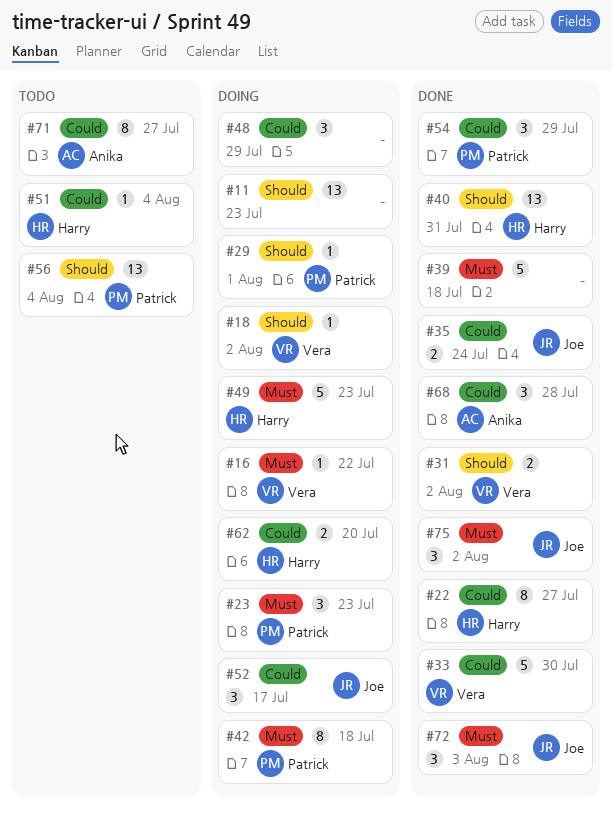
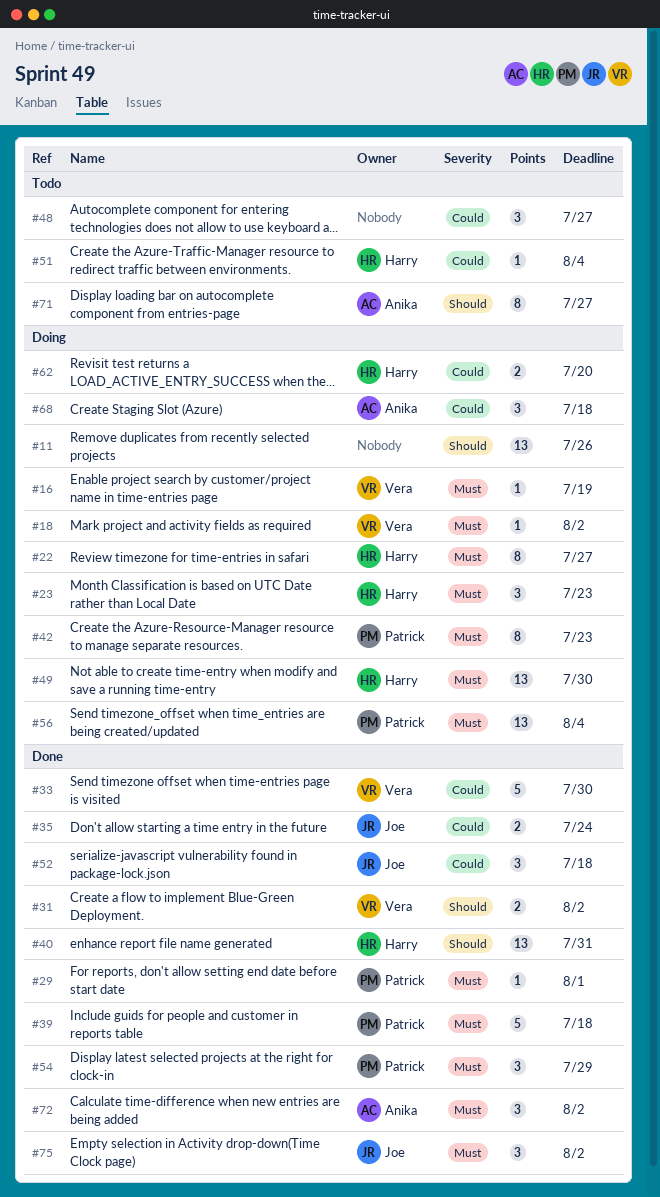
#11, due: Jul 23 -> Jul 26
#16, due: Jul 22 -> Jul 19
#18, priority: Should -> Must
#22, status: Done -> Doing
#22, priority: Could -> Must
#23, owner: Patrick -> Harry
#29, status: Doing -> Done
#29, priority: Should -> Must
#39, owner: none -> Patrick
#42, due: Jul 18 -> Jul 23
#48, status: Doing -> Todo
#48, due: Jul 29 -> Jul 27
#49, estimate: 5 -> 13
#49, due: Jul 23 -> Jul 30
#52, status: Doing -> Done
#52, due: Jul 17 -> Jul 18
#54, priority: Could -> Must
#56, status: Todo -> Doing
#56, priority: Should -> Must
#68, status: Done -> Doing
#68, due: Jul 28 -> Jul 18
#71, priority: Could -> Should
#72, owner: Joe -> Anika
#72, due: Aug 3 -> Aug 2

